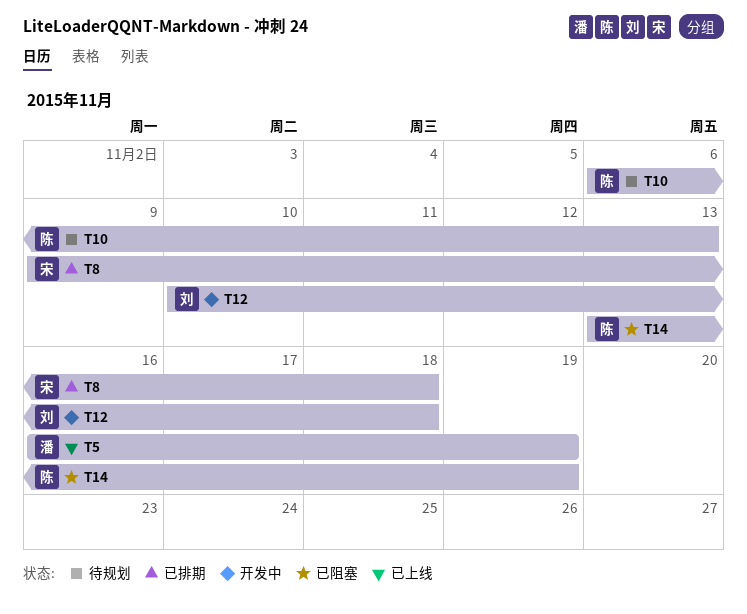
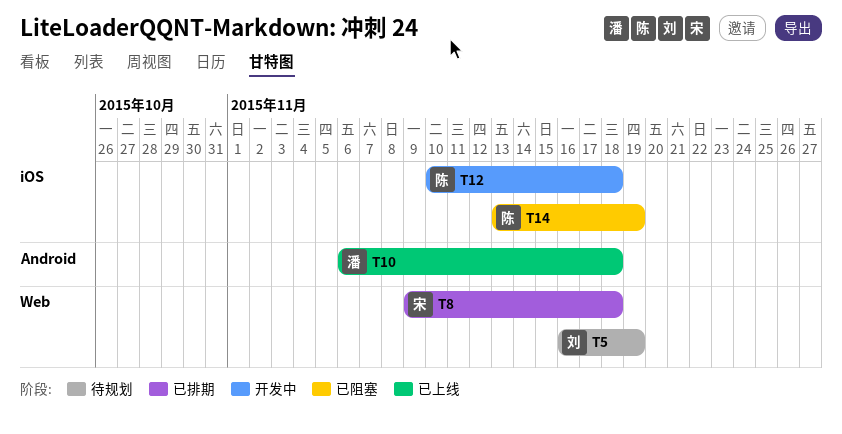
T5, status: 已上线 -> 待规划
T5, owner: 潘 -> 刘
T10, status: 待规划 -> 已上线
T10, owner: 陈 -> 潘
T10, due: Nov 13 -> Nov 18
T12, owner: 刘 -> 陈

